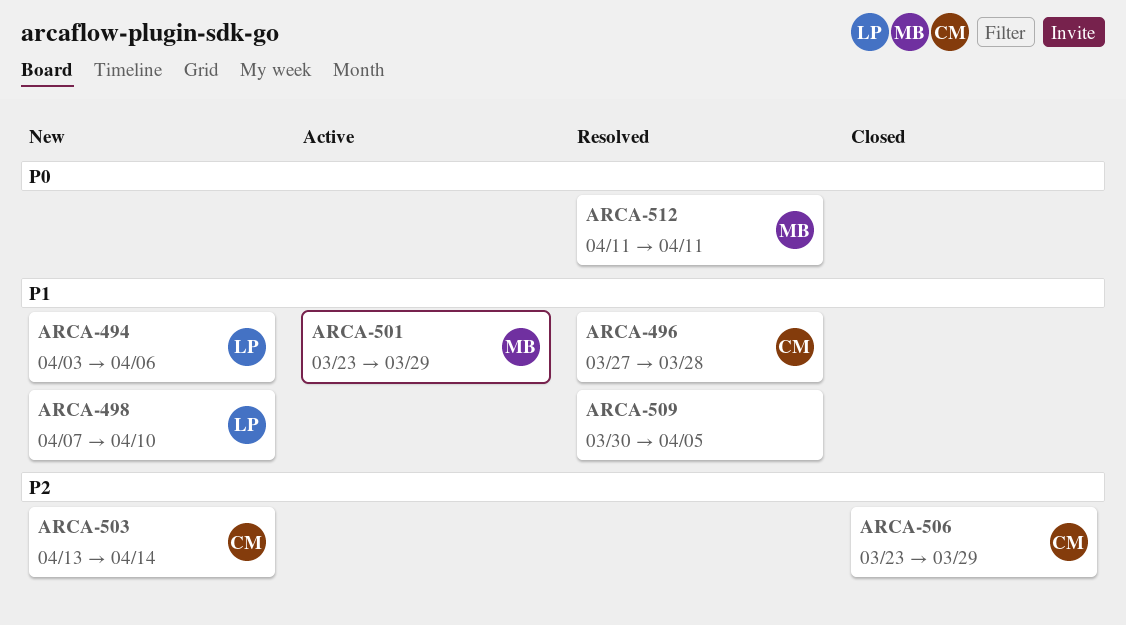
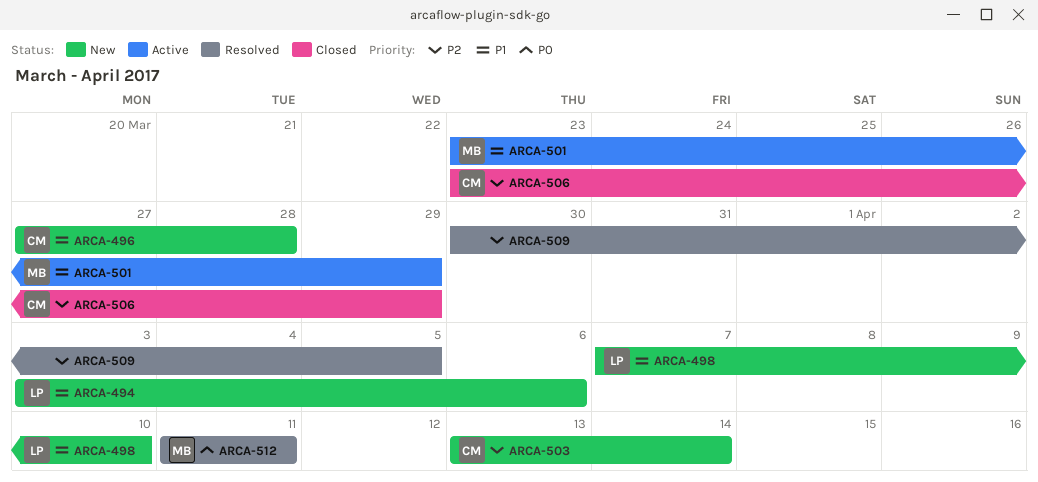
ARCA-496, status: Resolved -> New
ARCA-509, priority: P1 -> P2

